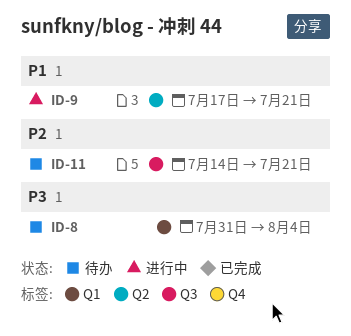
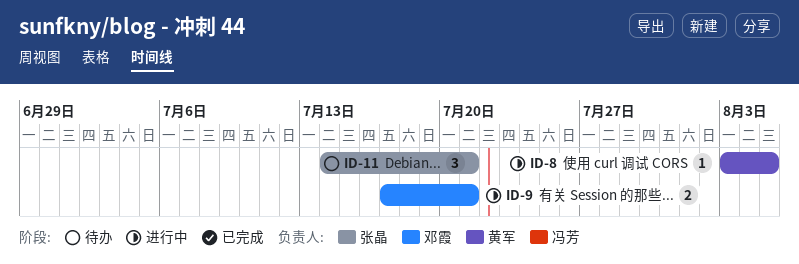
ID-8, status: 待办 -> 进行中
ID-8, start: Jul 31 -> Aug 3
ID-8, due: Aug 4 -> Aug 5

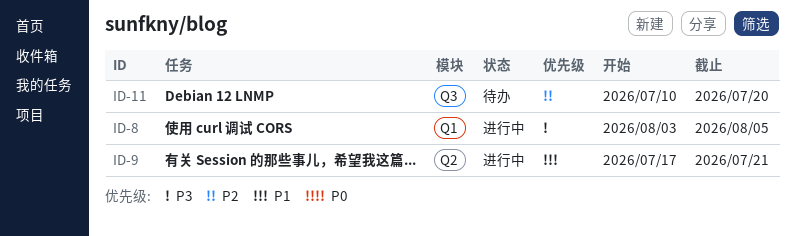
ID-11, start: Jul 14 -> Jul 10
ID-11, due: Jul 21 -> Jul 20

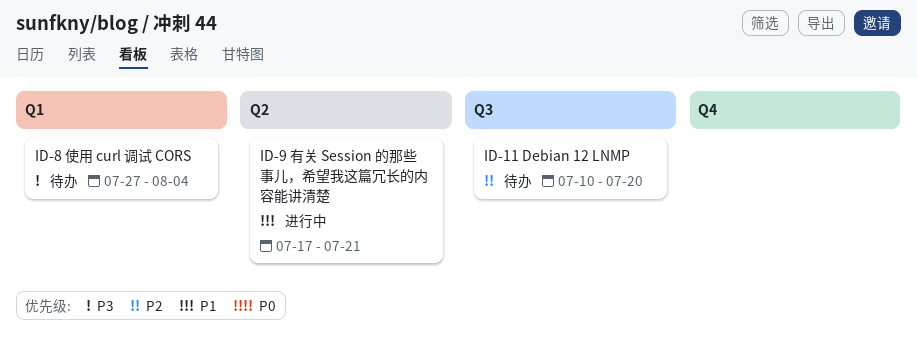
ID-8, status: 进行中 -> 待办
ID-8, start: Aug 3 -> Jul 27
ID-8, due: Aug 5 -> Aug 4

